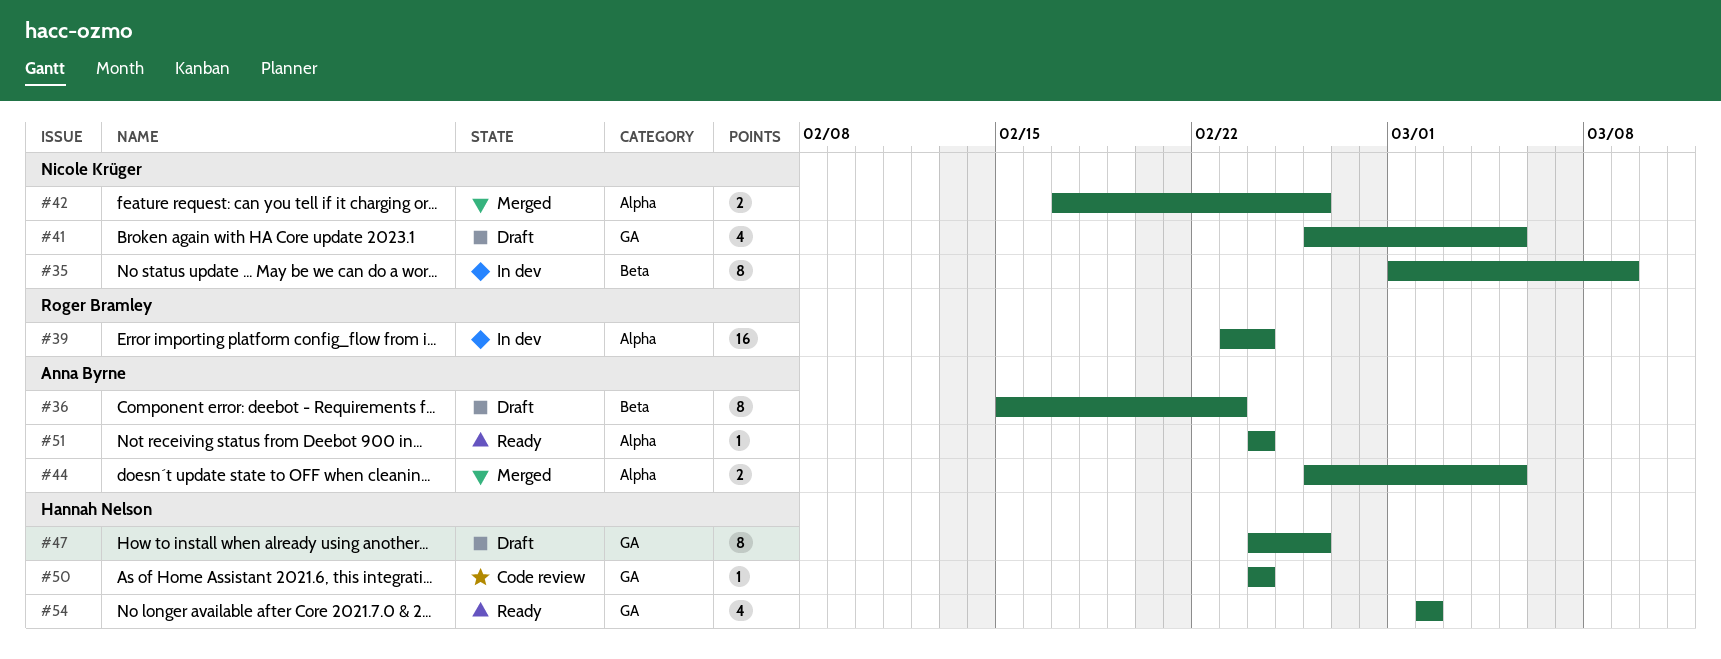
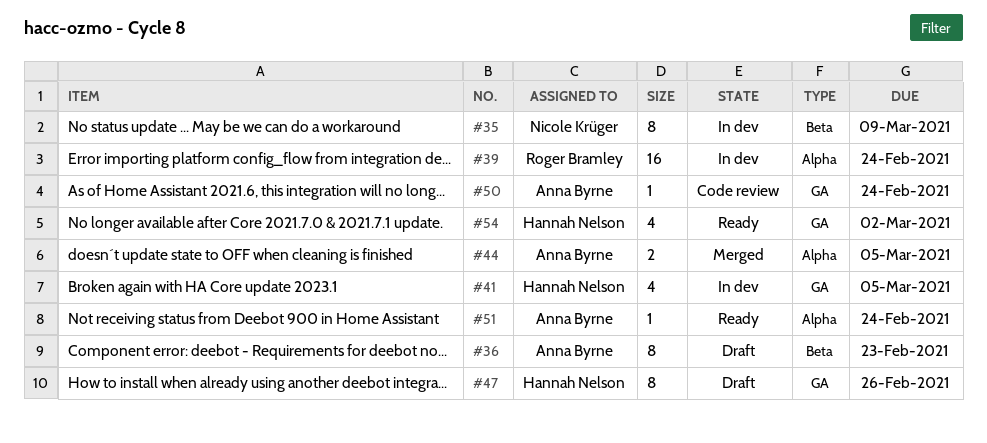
#41, status: Draft -> In dev
#41, owner: Nicole Krüger -> Hannah Nelson
#42: present -> none
#50, owner: Hannah Nelson -> Anna Byrne

